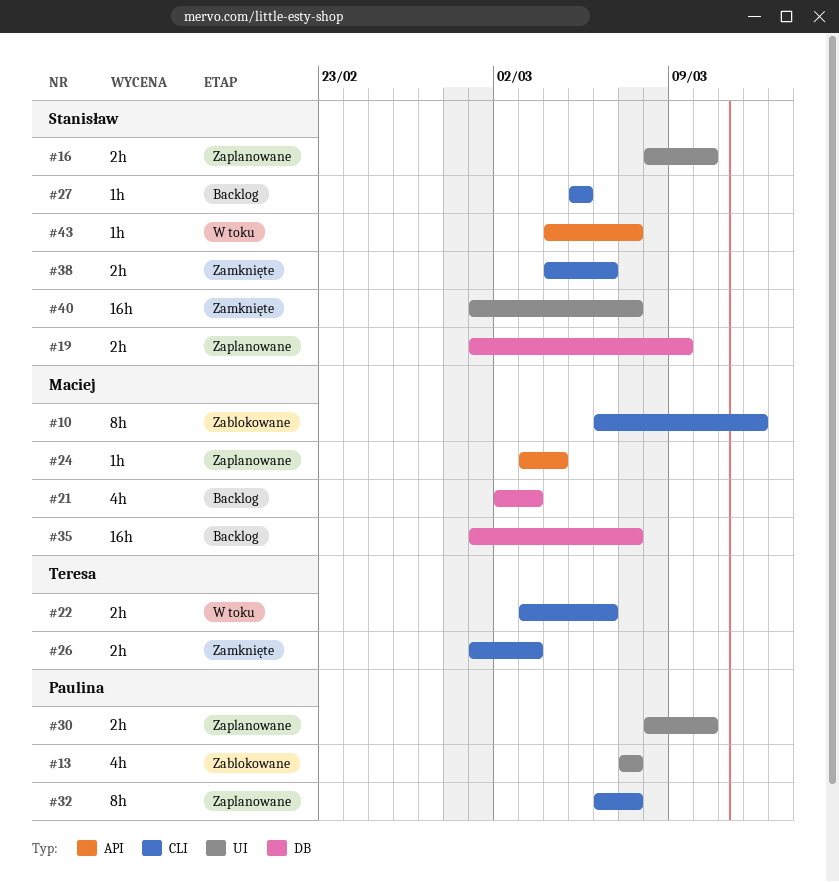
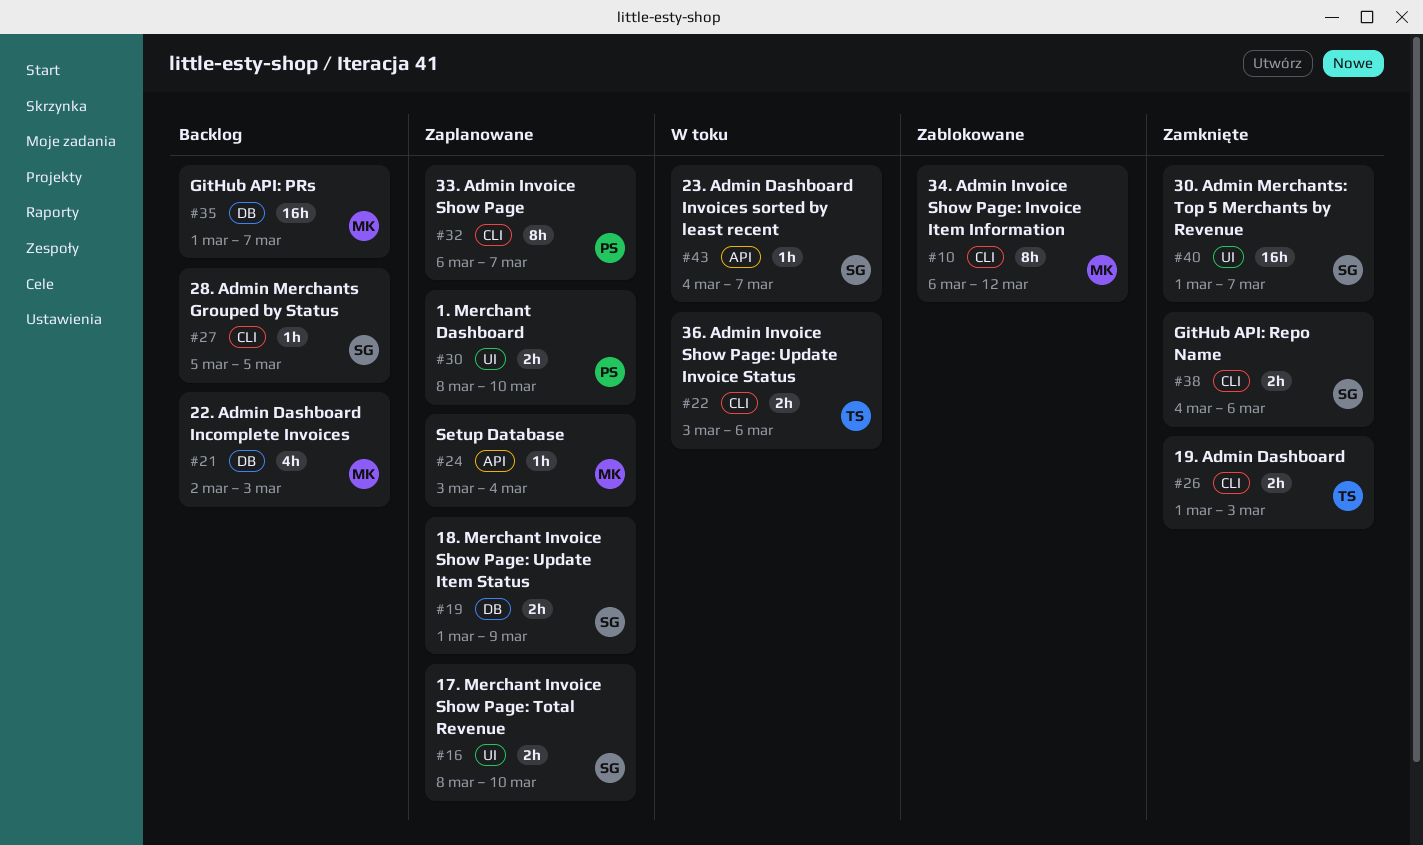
#13: present -> none

